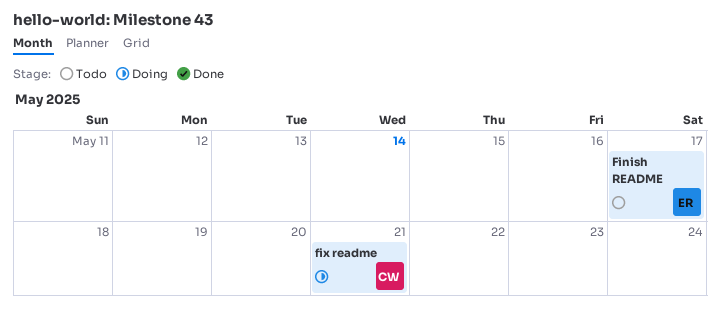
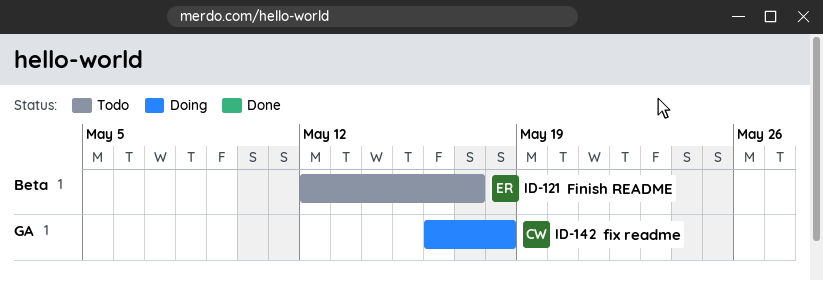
fix readme, due: May 21 -> May 18

